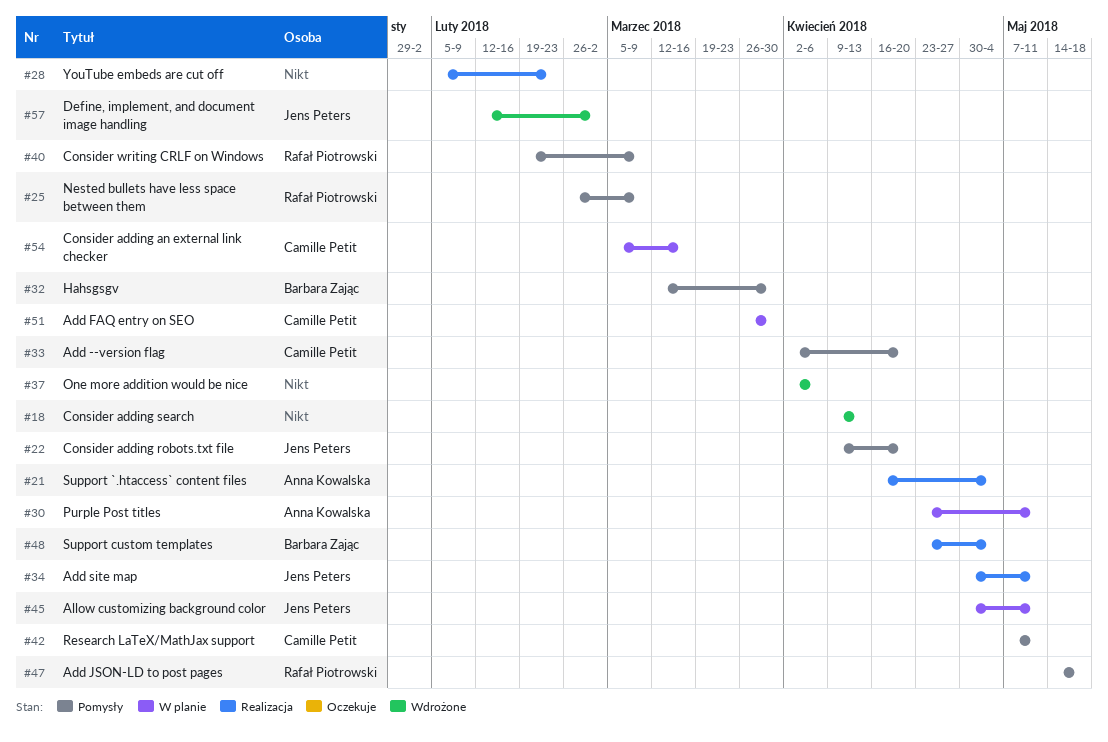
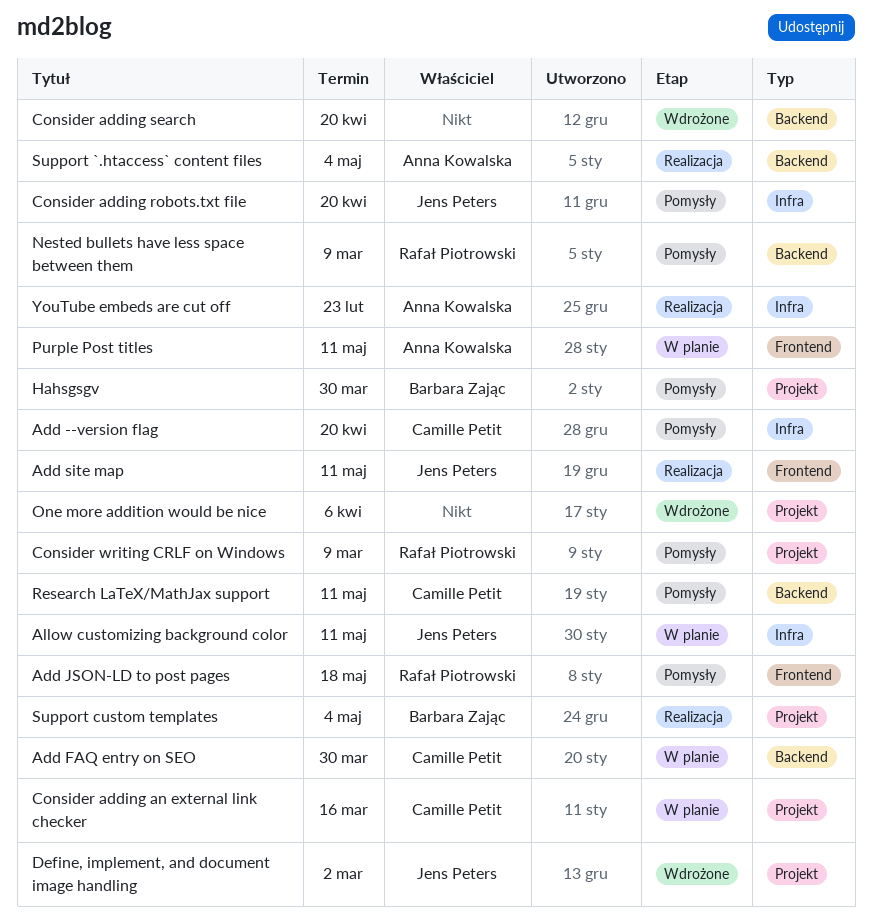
Consider adding search, due: Apr 13 -> Apr 20
YouTube embeds are cut off, owner: none -> Anna Kowalska

